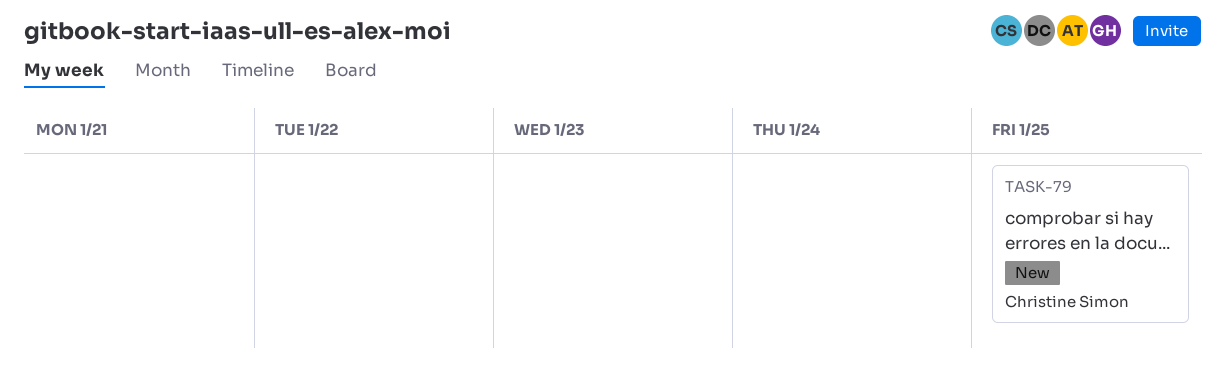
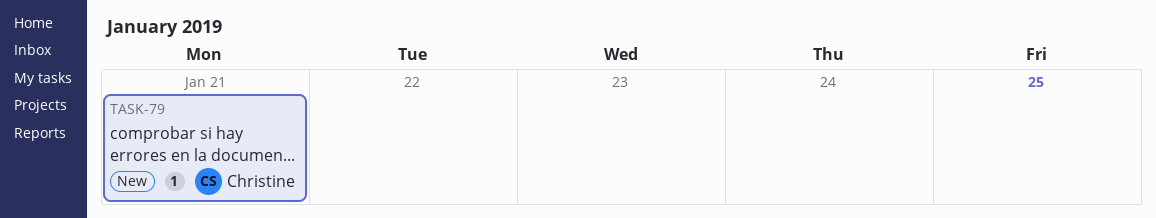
TASK-79, due: Jan 25 -> Jan 21

